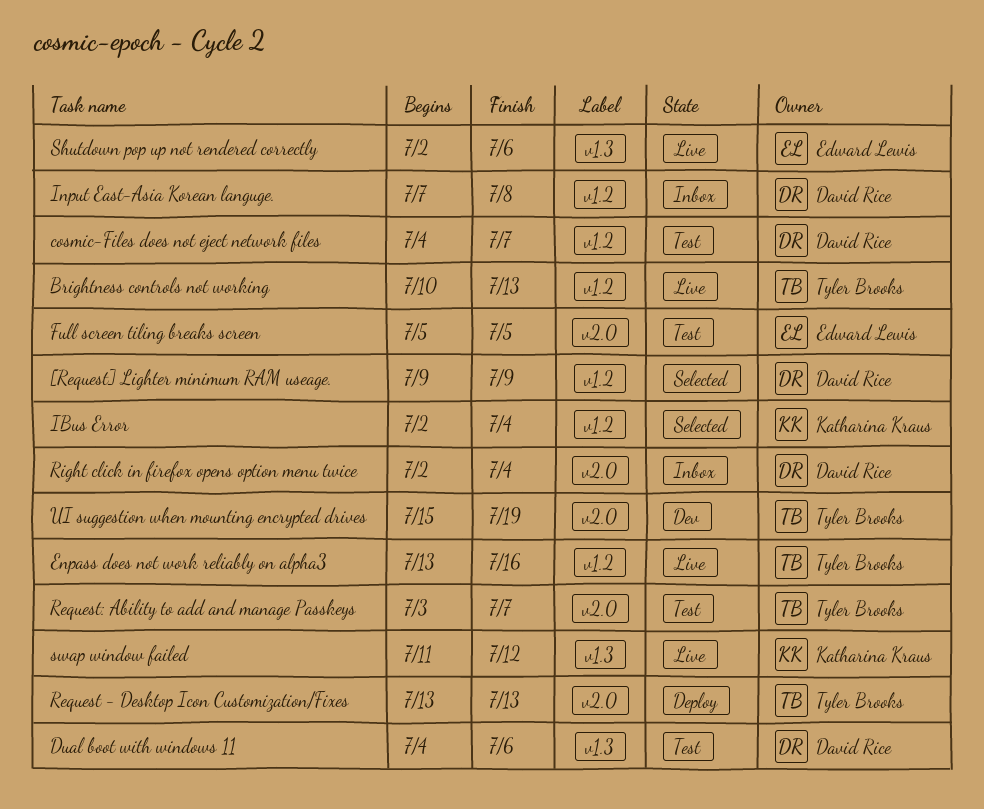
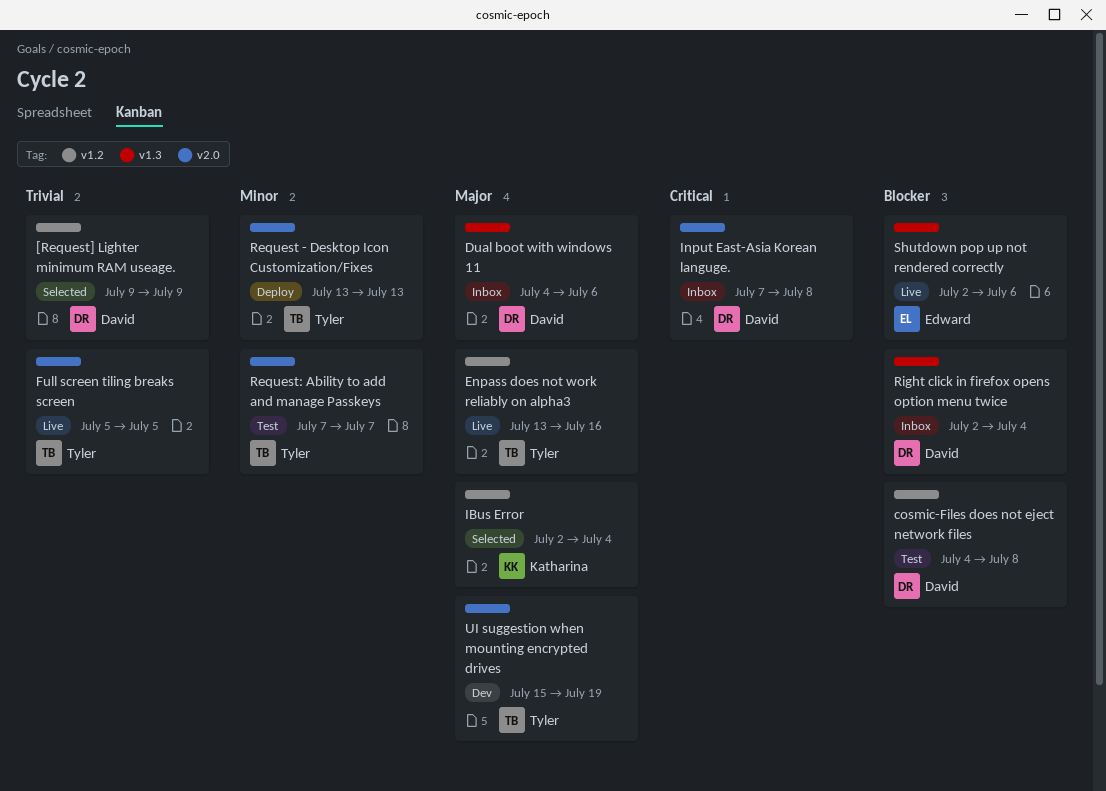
Brightness controls not working: present -> none
cosmic-Files does not eject network files, due: Jul 7 -> Jul 8
Dual boot with windows 11, status: Test -> Inbox
Full screen tiling breaks screen, status: Test -> Live
Full screen tiling breaks screen, owner: Edward Lewis -> Tyler Brooks
Input East-Asia Korean languge., label: v1.2 -> v2.0
Request: Ability to add and manage Passkeys, start: Jul 3 -> Jul 7
Right click in firefox opens option menu twice, label: v2.0 -> v1.3
swap window failed: present -> none

